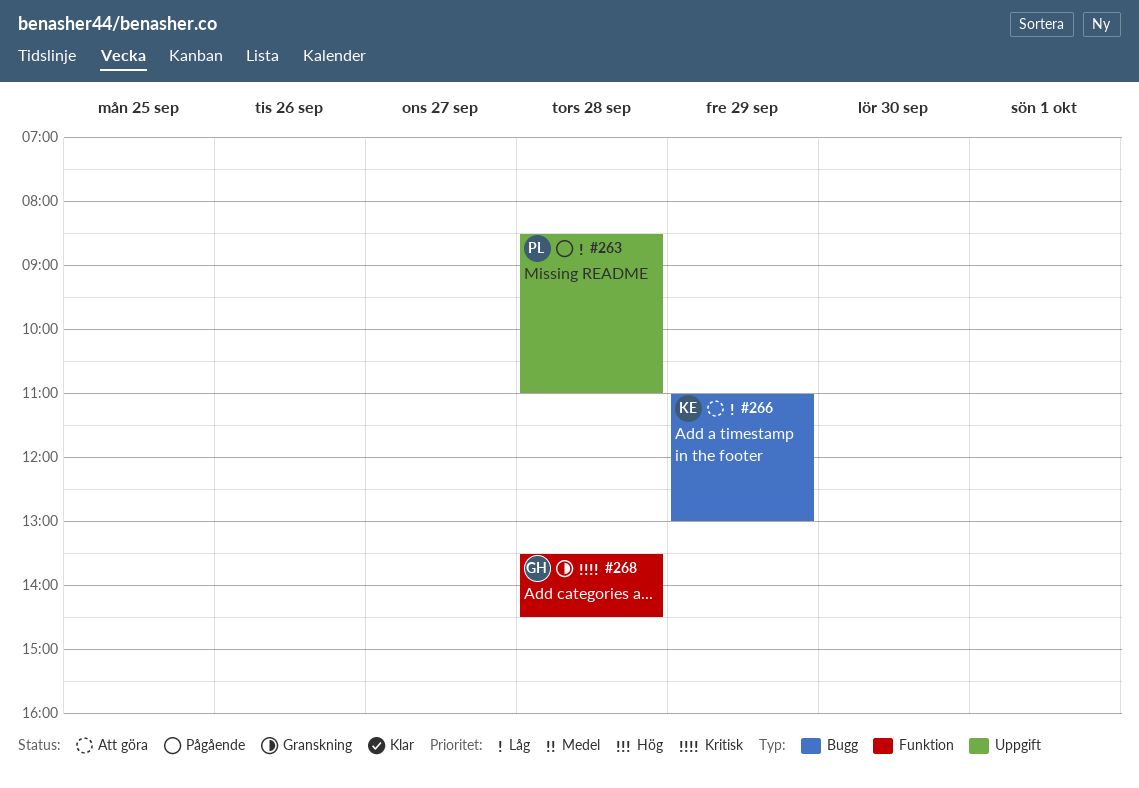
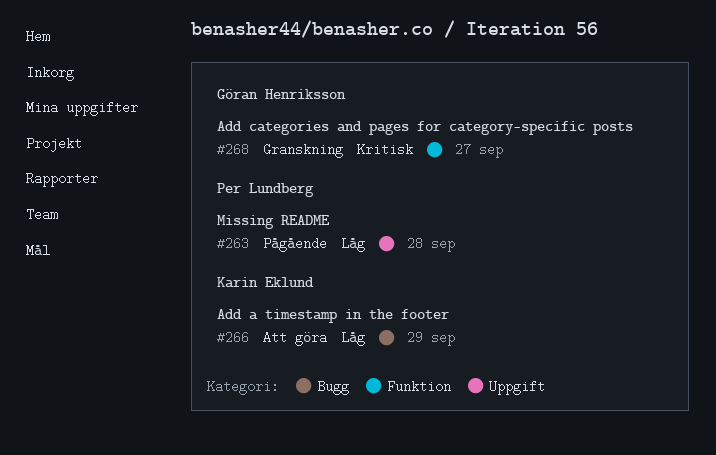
#268, day: Sep 28 -> Sep 27

